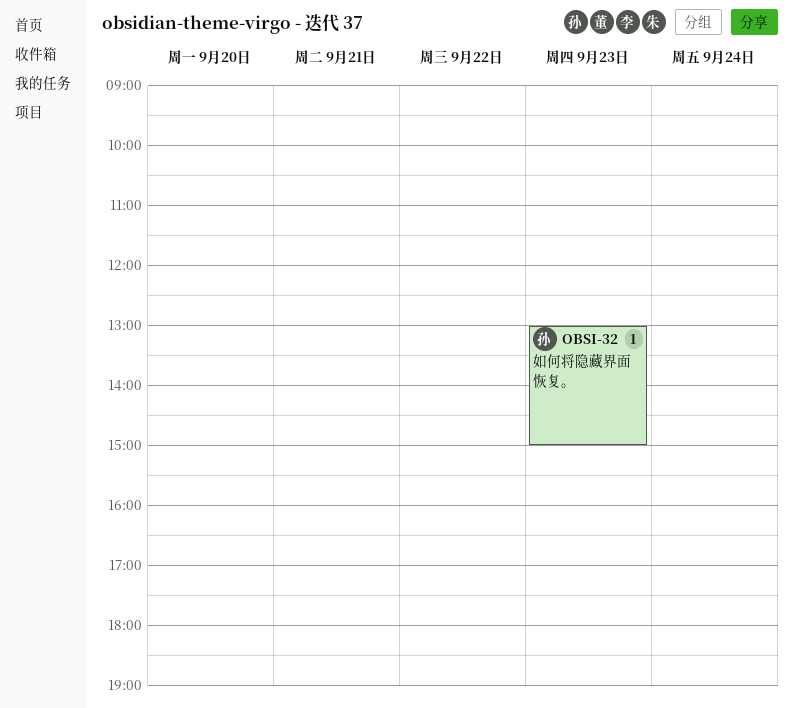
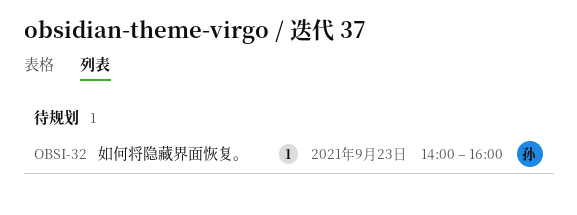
OBSI-32, begins: 13:00 -> 14:00
OBSI-32, ends: 15:00 -> 16:00

